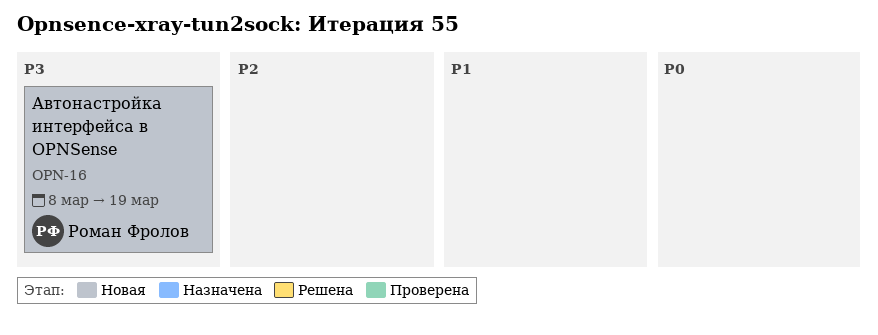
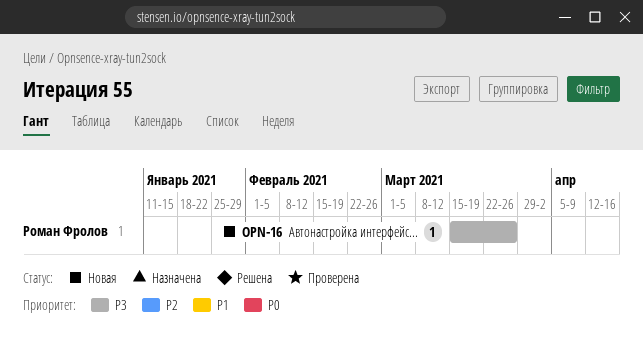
OPN-16, start: Mar 8 -> Mar 15
OPN-16, due: Mar 19 -> Mar 26

